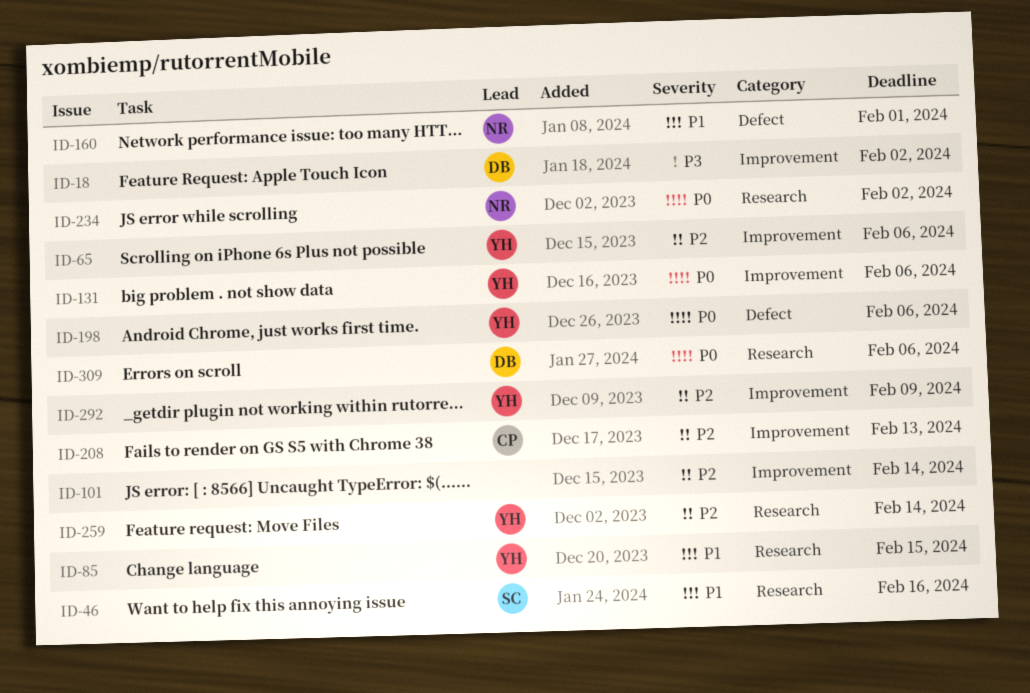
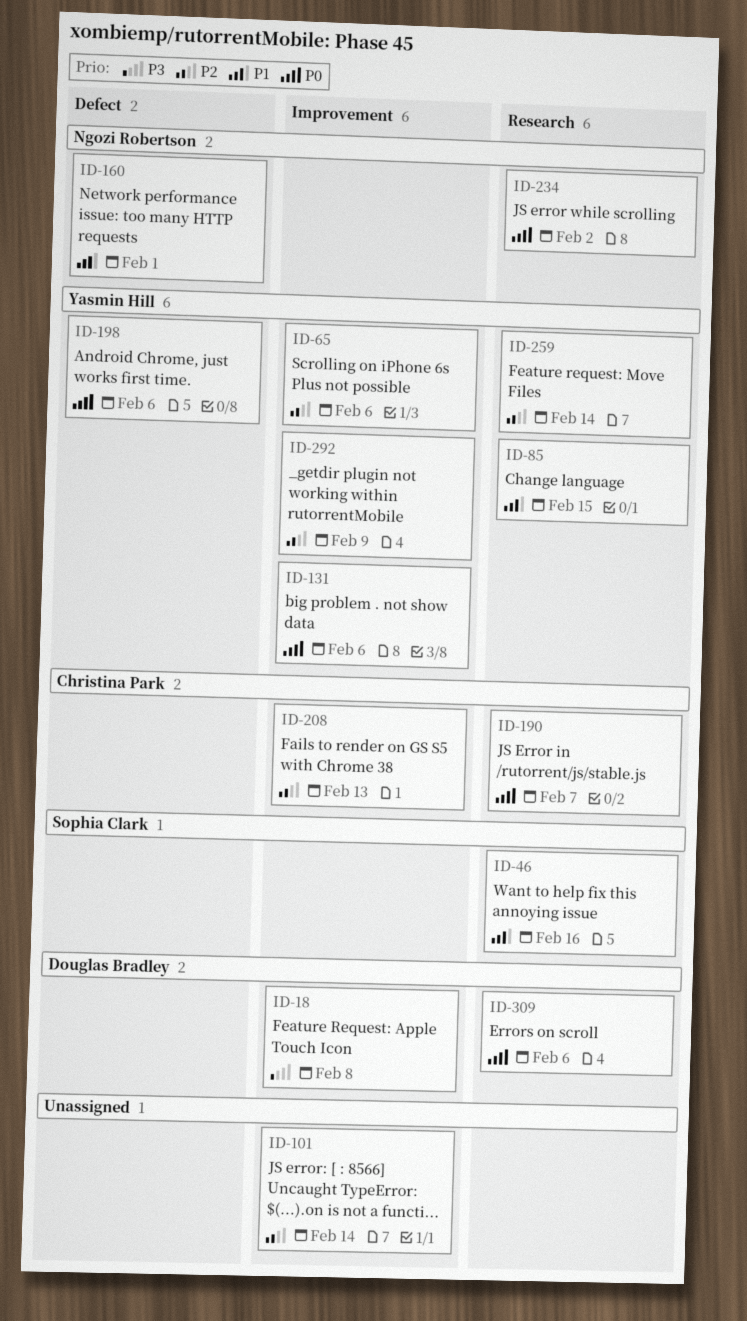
ID-18, due: Feb 2 -> Feb 8
ID-190: none -> present

